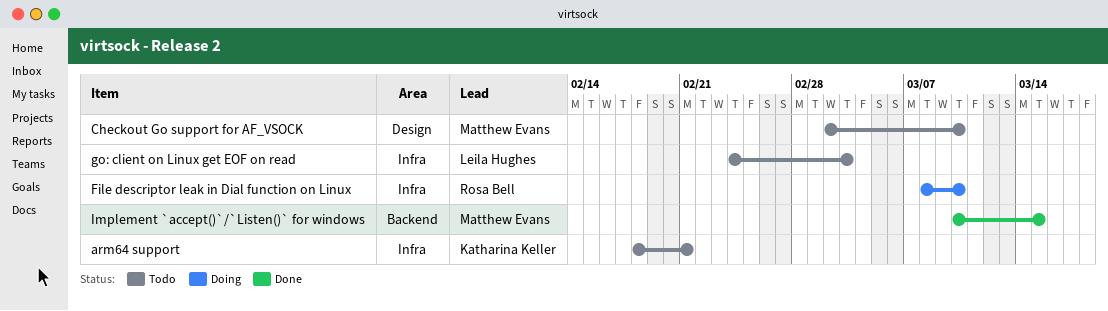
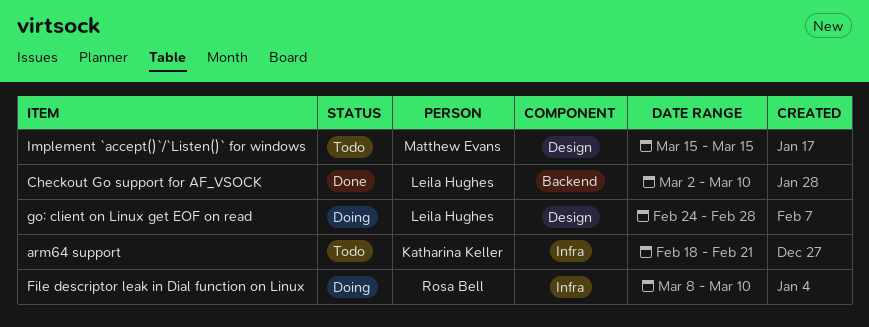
Checkout Go support for AF_VSOCK, status: Todo -> Done
Checkout Go support for AF_VSOCK, owner: Matthew Evans -> Leila Hughes
Checkout Go support for AF_VSOCK, label: Design -> Backend
go: client on Linux get EOF on read, status: Todo -> Doing
go: client on Linux get EOF on read, label: Infra -> Design
go: client on Linux get EOF on read, due: Mar 3 -> Feb 28
Implement `accept()`/`Listen()` for windows, status: Done -> Todo
Implement `accept()`/`Listen()` for windows, label: Backend -> Design
Implement `accept()`/`Listen()` for windows, start: Mar 10 -> Mar 15

